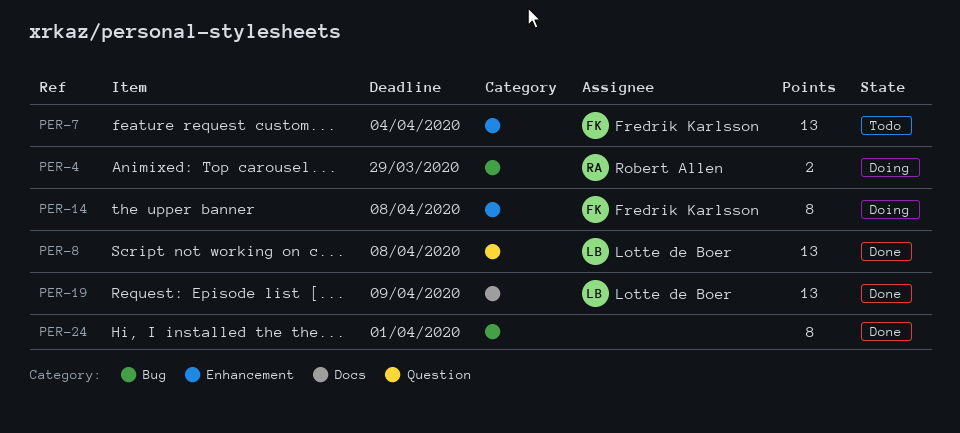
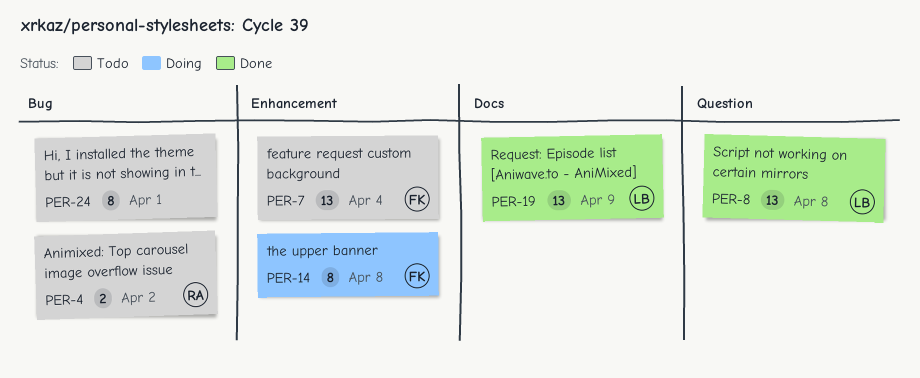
PER-4, status: Doing -> Todo
PER-4, due: Mar 29 -> Apr 2
PER-24, status: Done -> Todo

